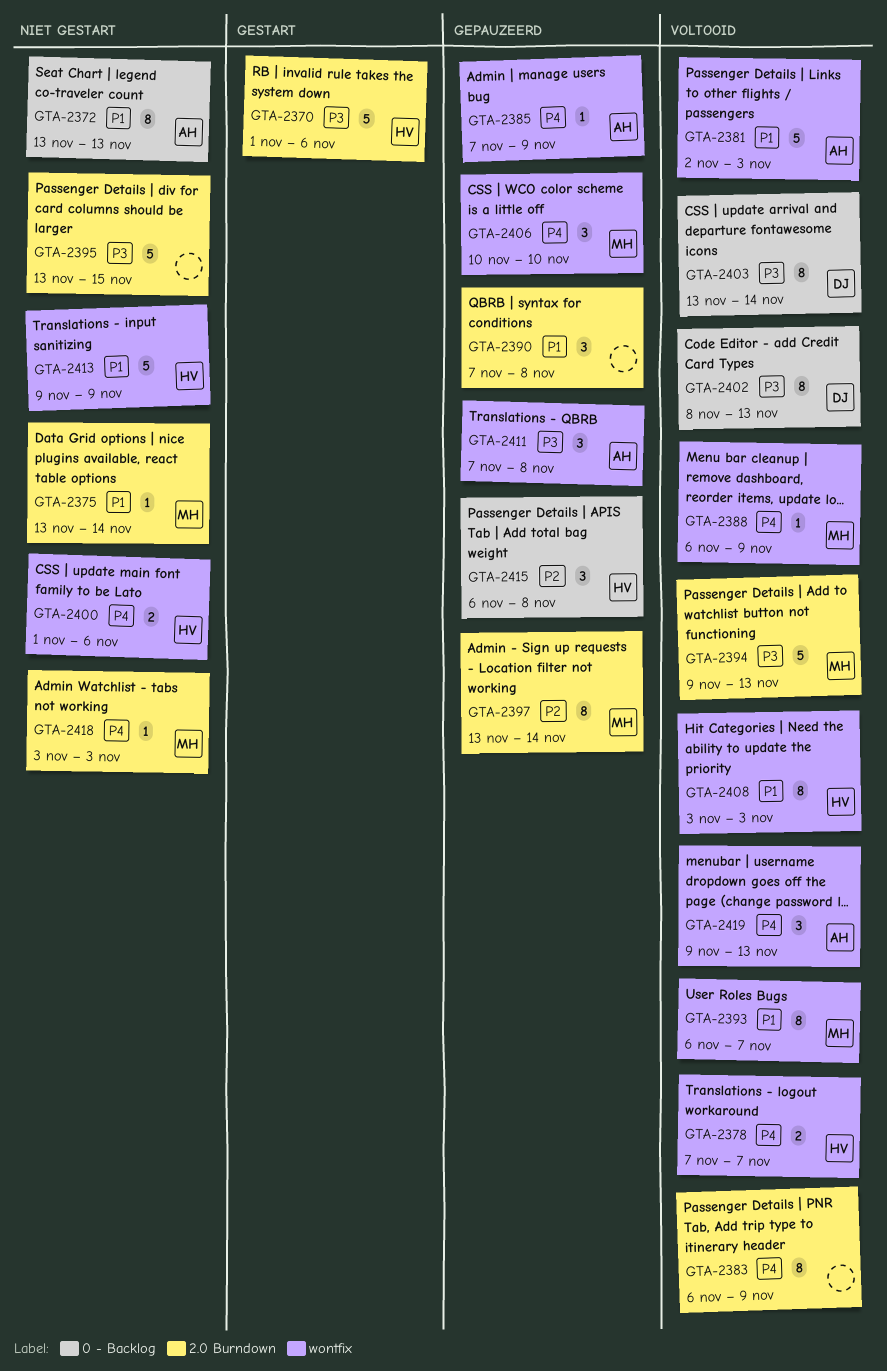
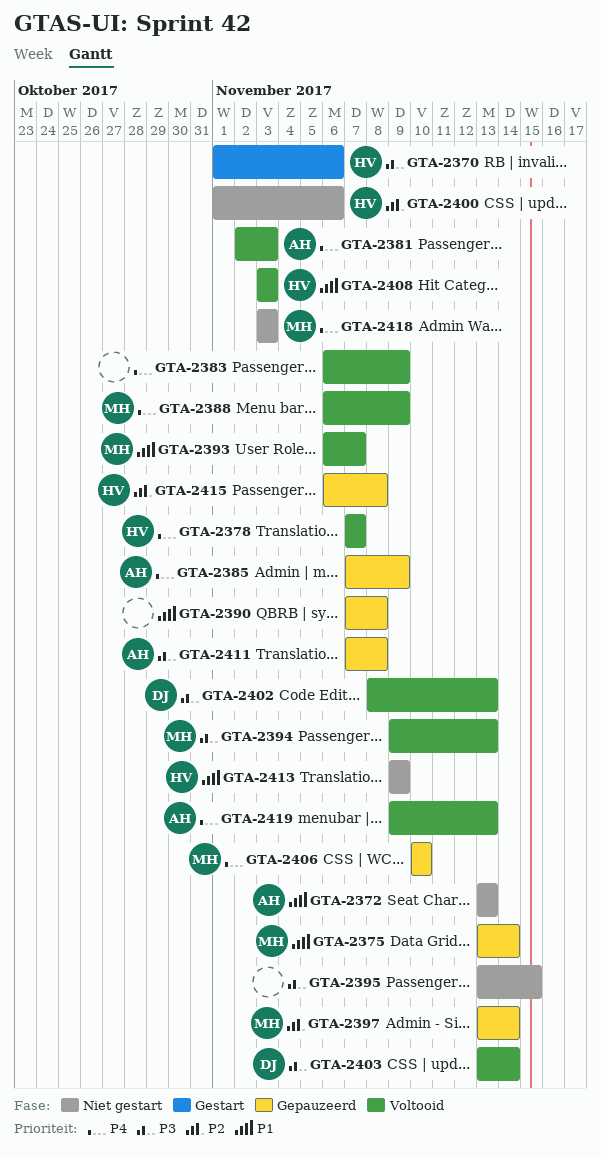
GTA-2375, status: Niet gestart -> Gepauzeerd
GTA-2381, priority: P1 -> P4
GTA-2400, priority: P4 -> P2

